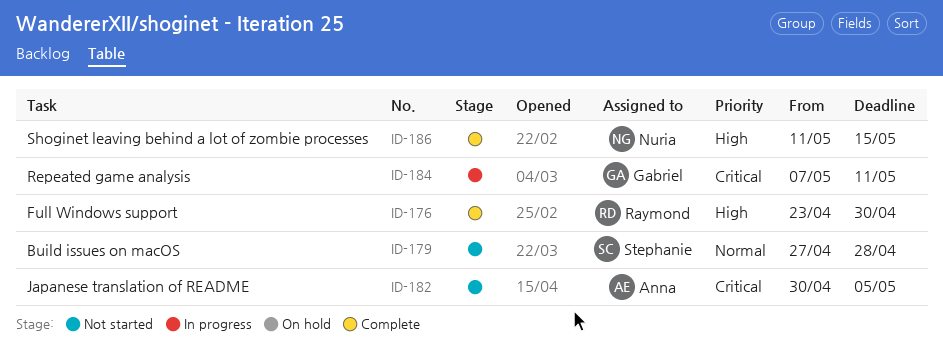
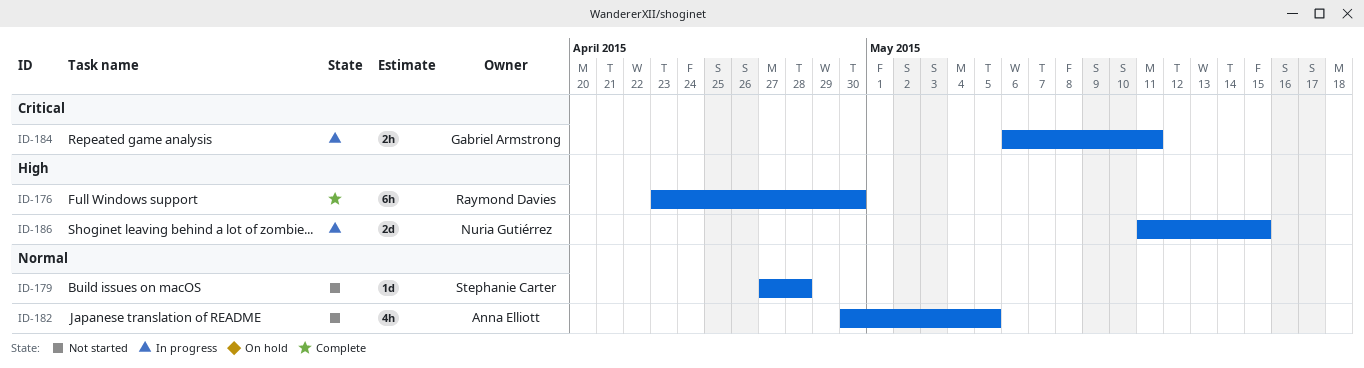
ID-182, priority: Critical -> Normal
ID-184, start: May 7 -> May 6
ID-186, status: Complete -> In progress

